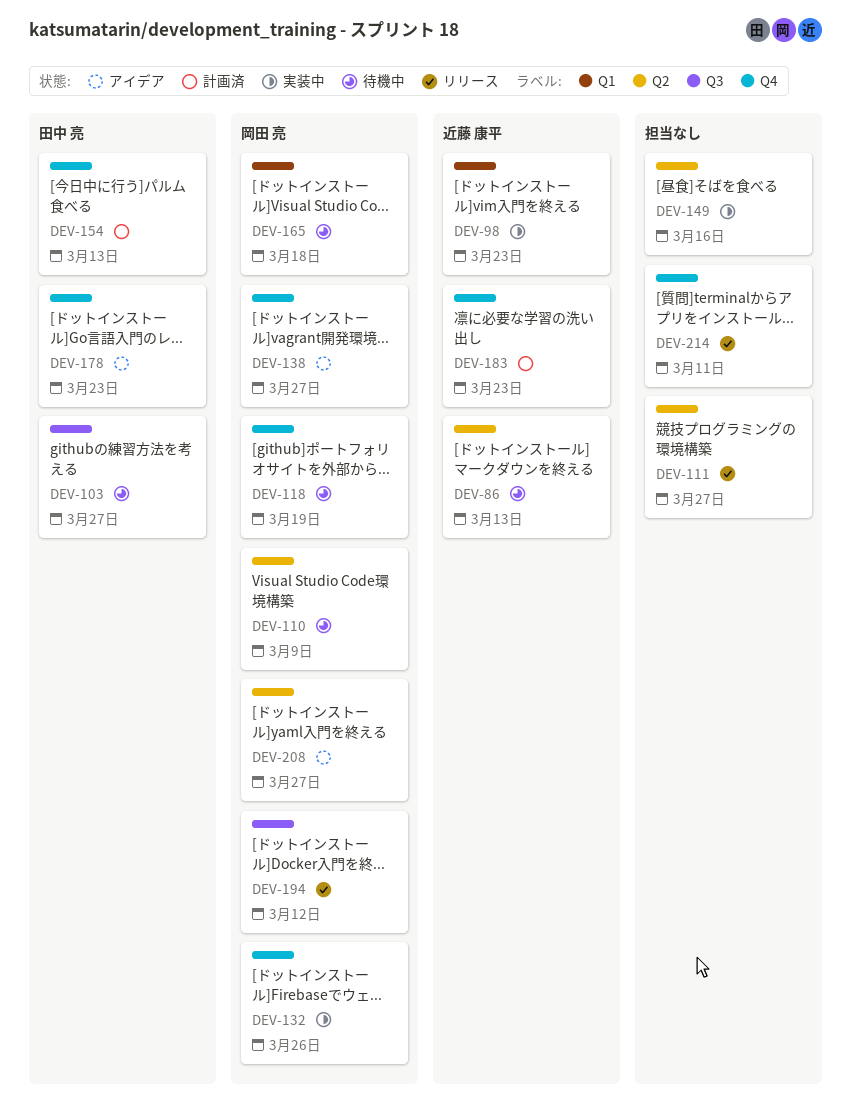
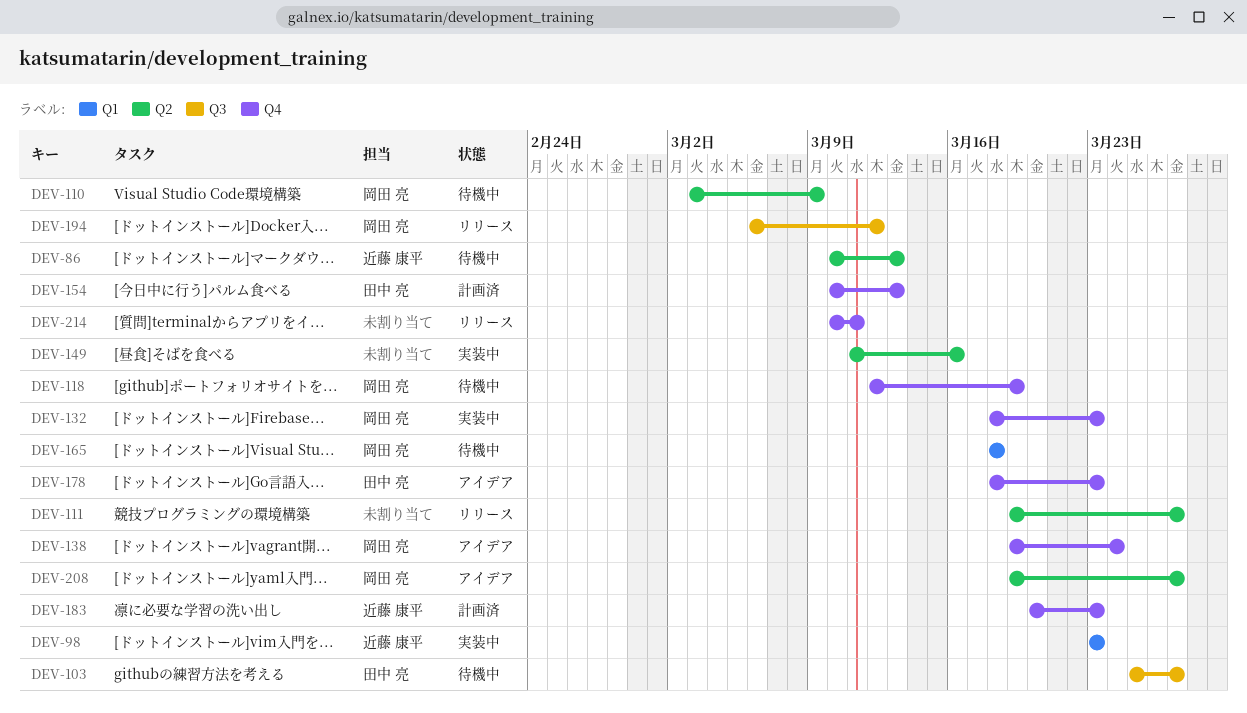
DEV-132, due: Mar 26 -> Mar 23
DEV-138, due: Mar 27 -> Mar 24

